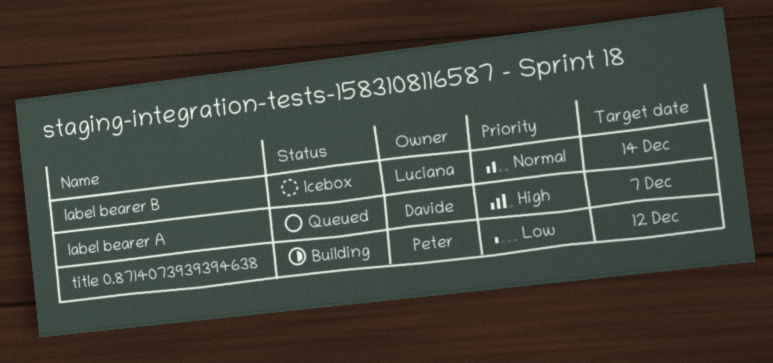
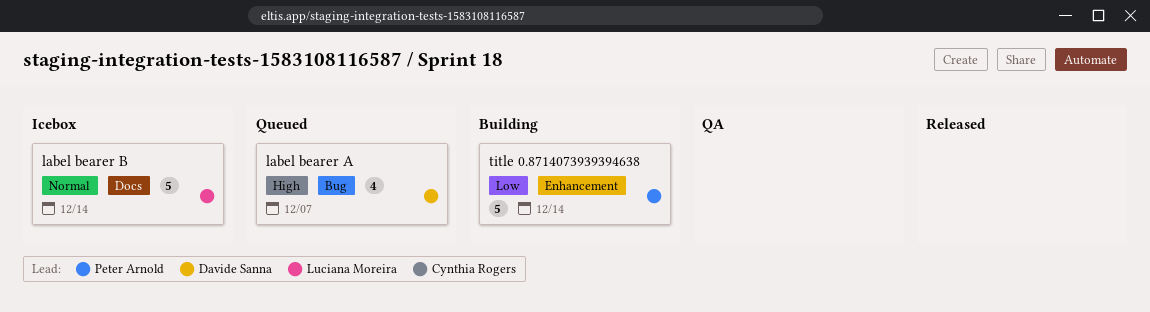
title 0.8714073939394638, due: Dec 12 -> Dec 14

